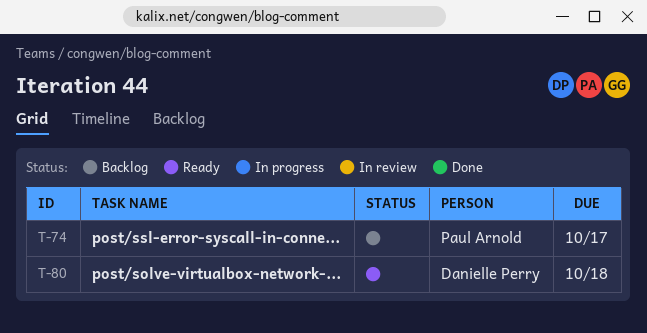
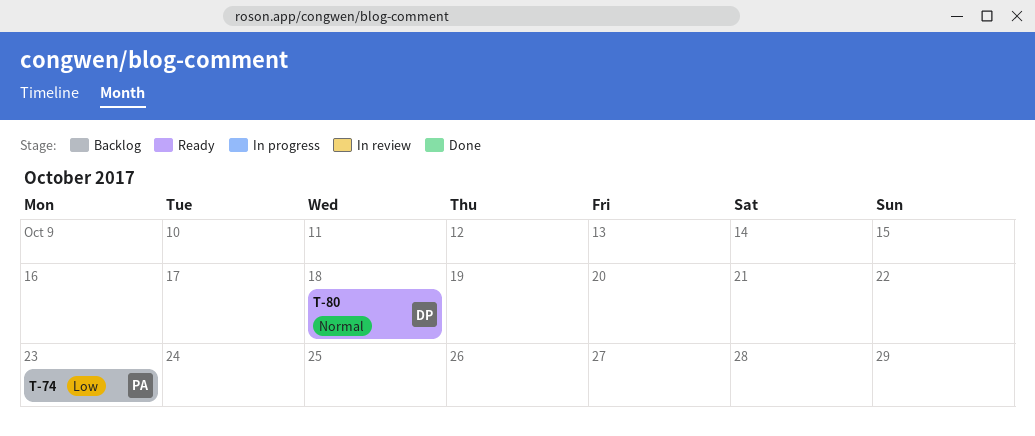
T-74, due: Oct 17 -> Oct 23

